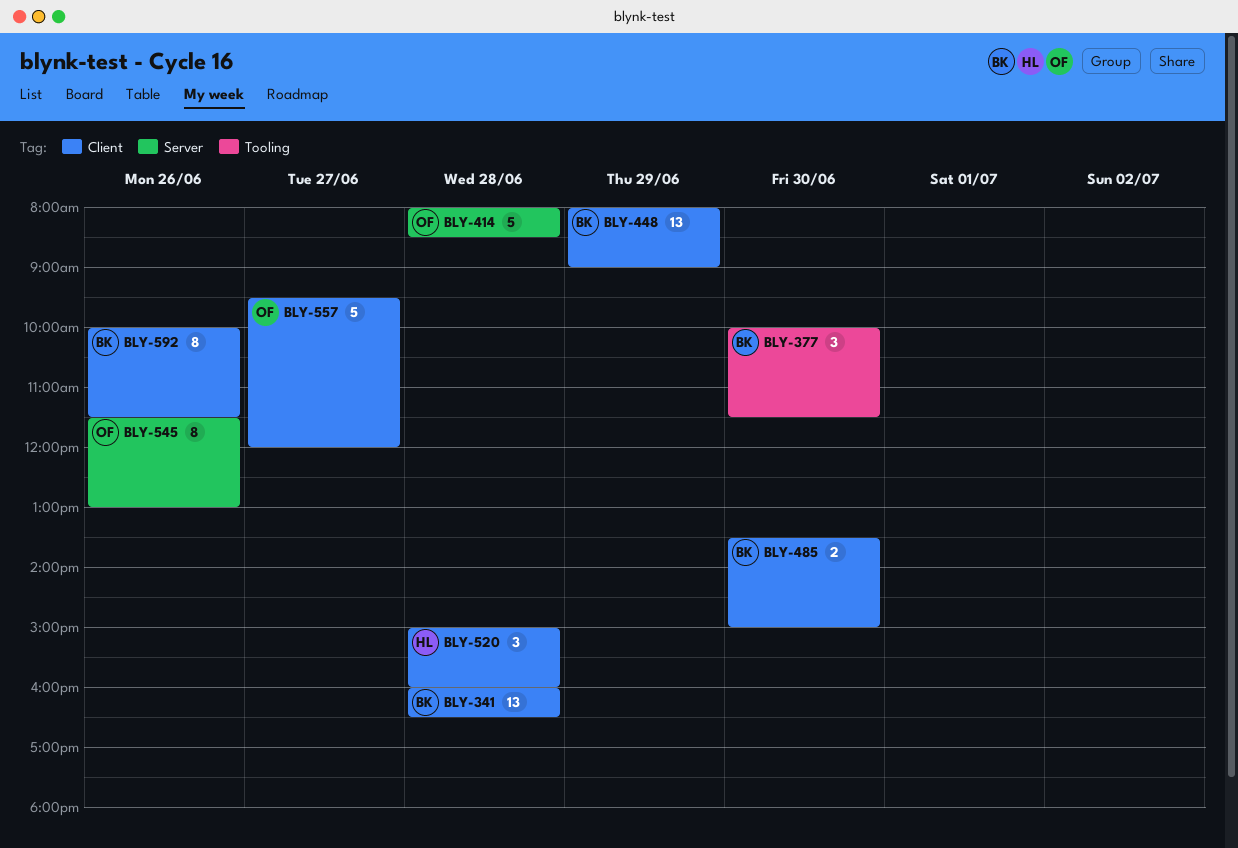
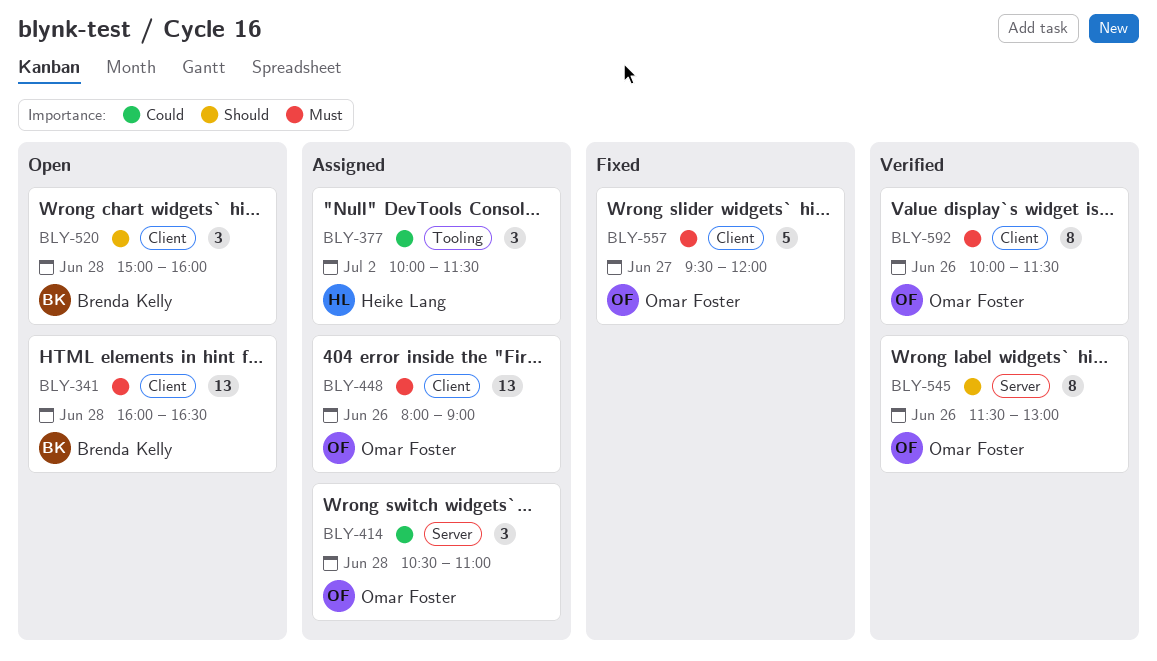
BLY-377, owner: Brenda Kelly -> Heike Lang
BLY-377, day: Jun 30 -> Jul 2
BLY-414, estimate: 5 -> 3
BLY-414, begins: 08:00 -> 10:30
BLY-414, ends: 08:30 -> 11:00
BLY-448, owner: Brenda Kelly -> Omar Foster
BLY-448, day: Jun 29 -> Jun 26
BLY-485: present -> none
BLY-520, owner: Heike Lang -> Brenda Kelly
BLY-592, owner: Brenda Kelly -> Omar Foster

